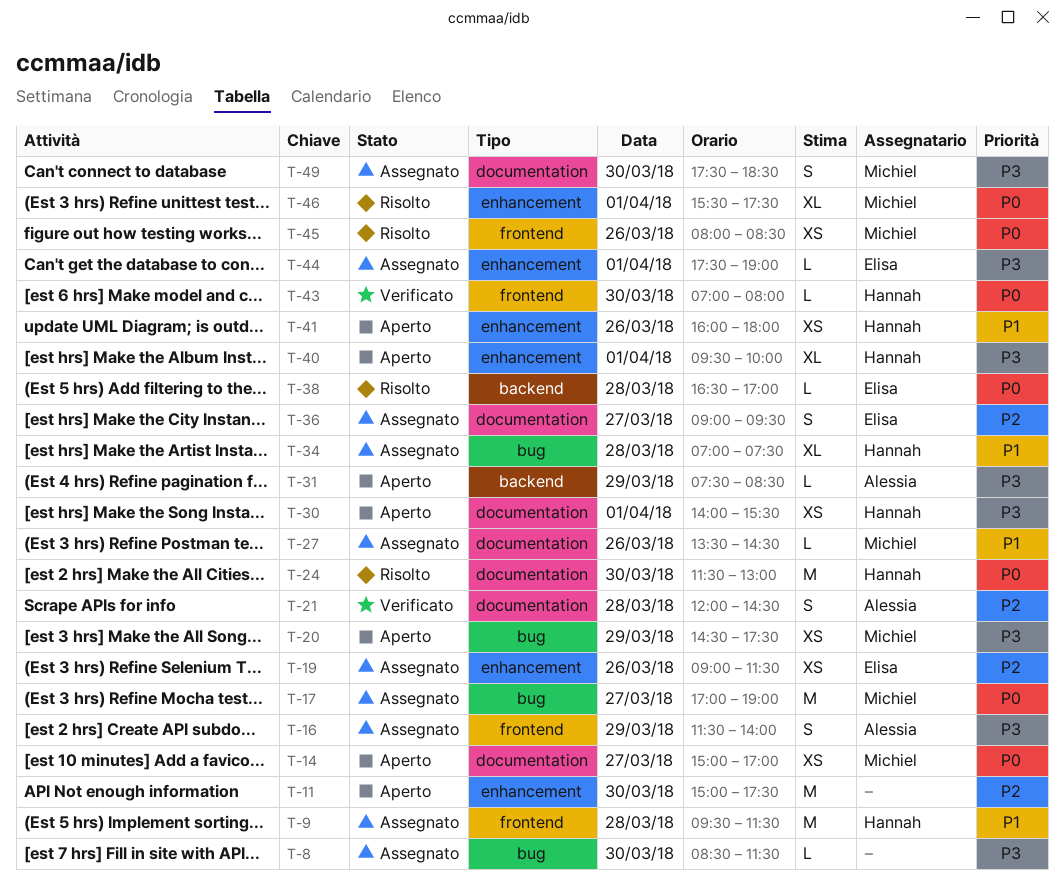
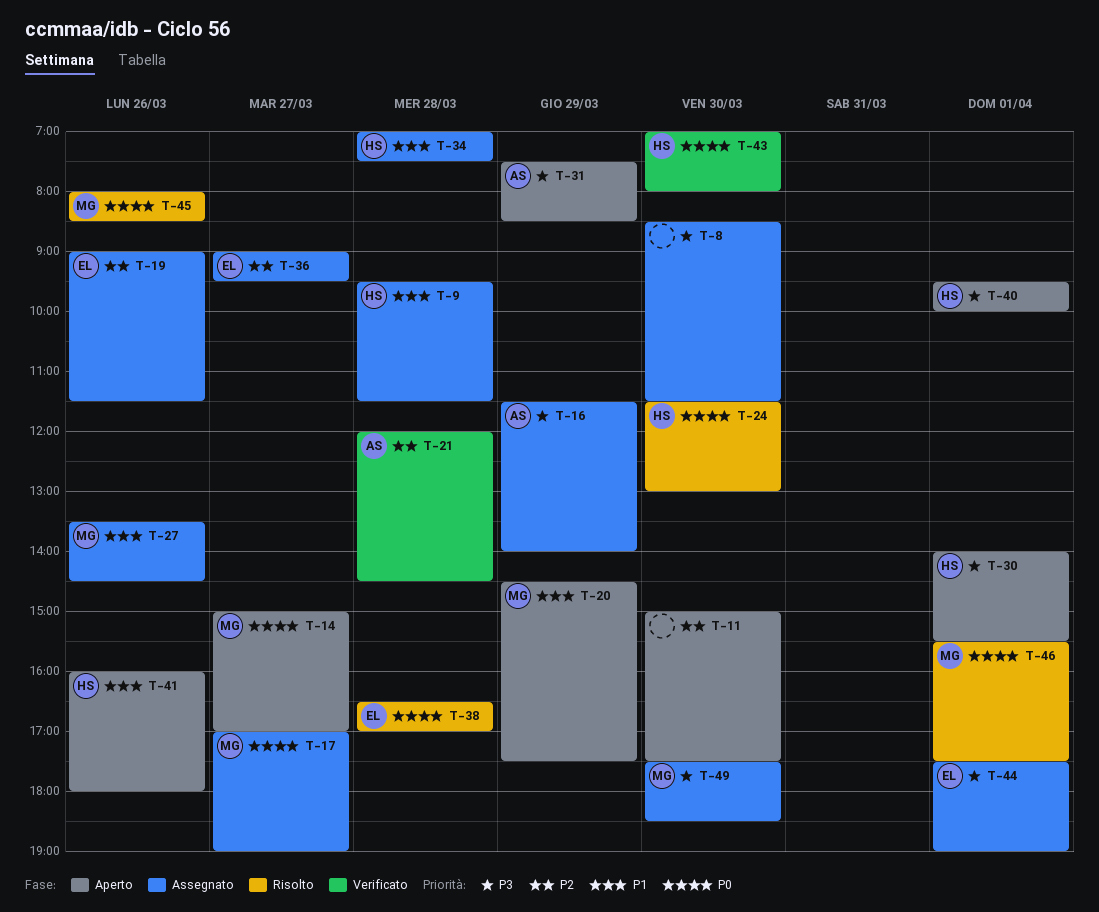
T-20, priority: P3 -> P1

